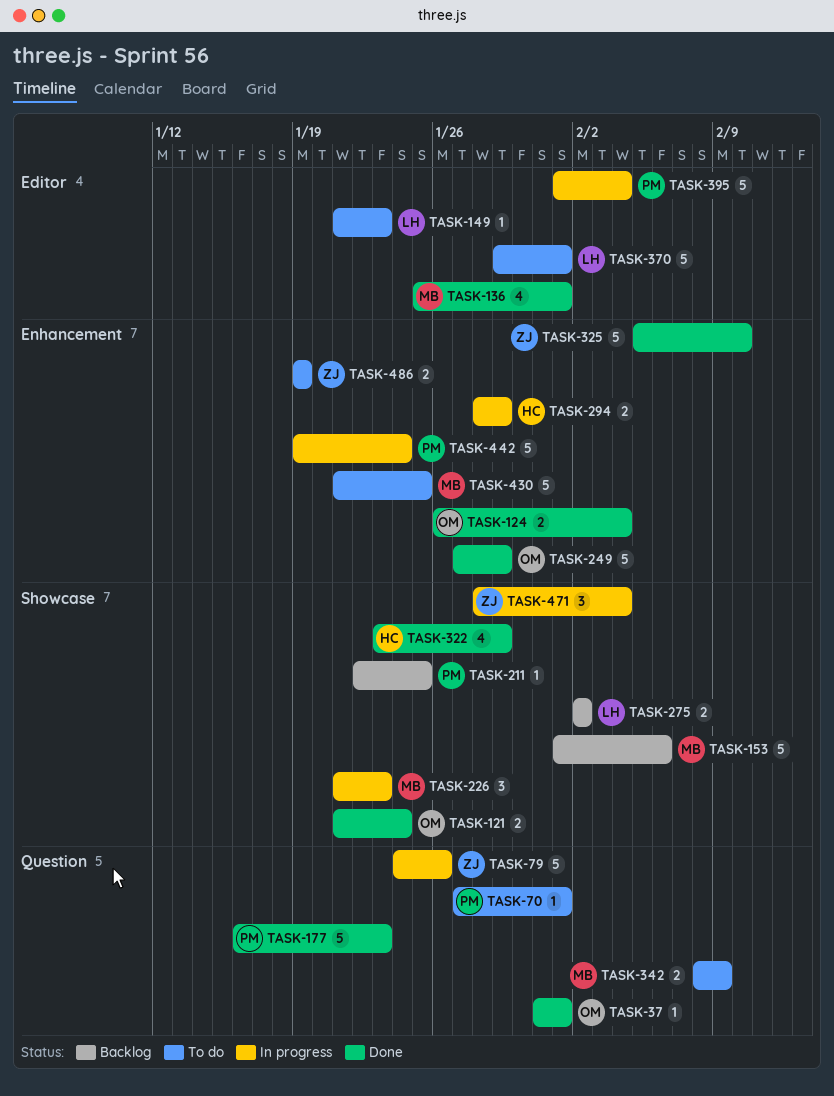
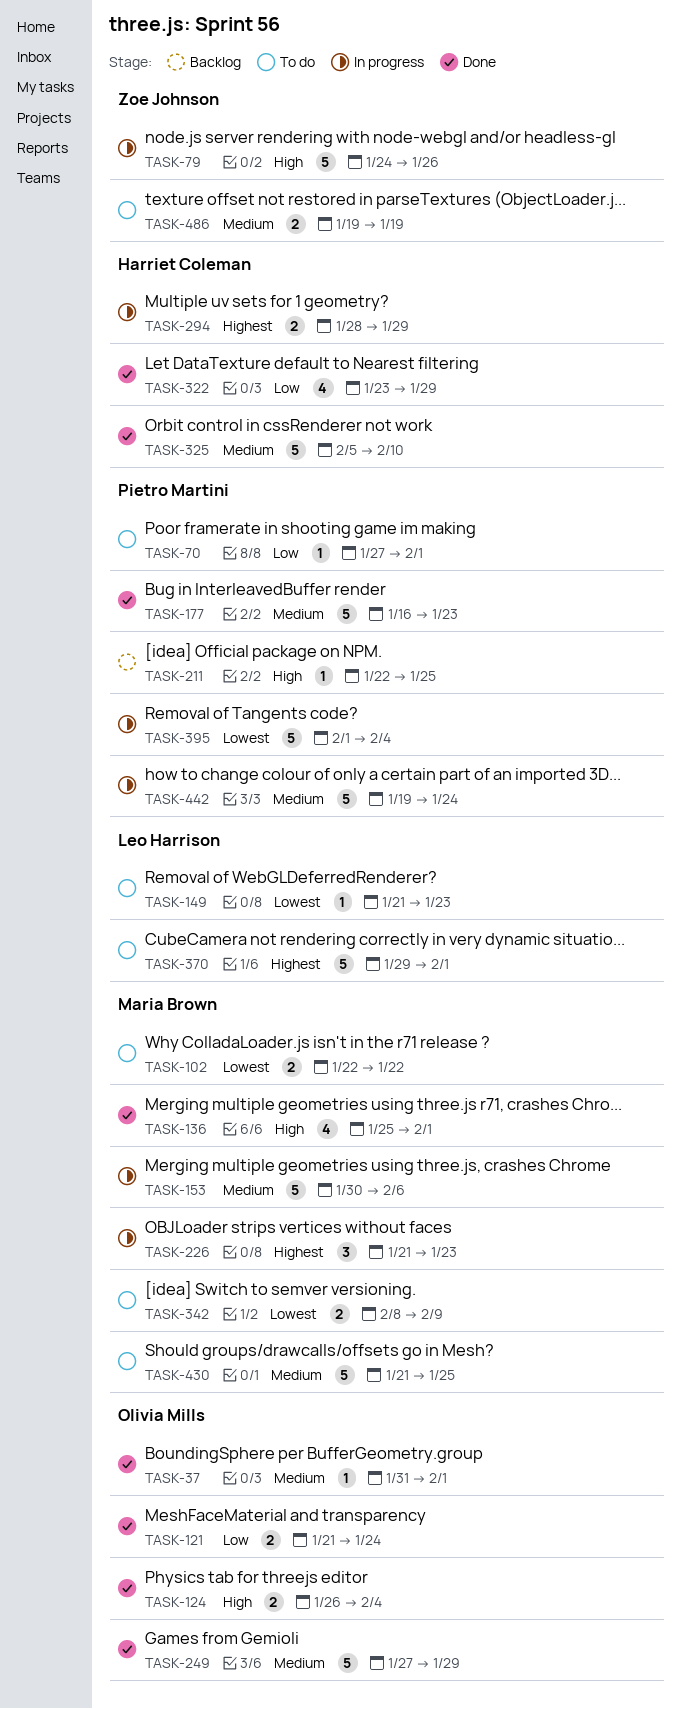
TASK-102: none -> present
TASK-153, status: Backlog -> In progress
TASK-153, start: Feb 1 -> Jan 30
TASK-275: present -> none
TASK-325, owner: Zoe Johnson -> Harriet Coleman
TASK-471: present -> none

